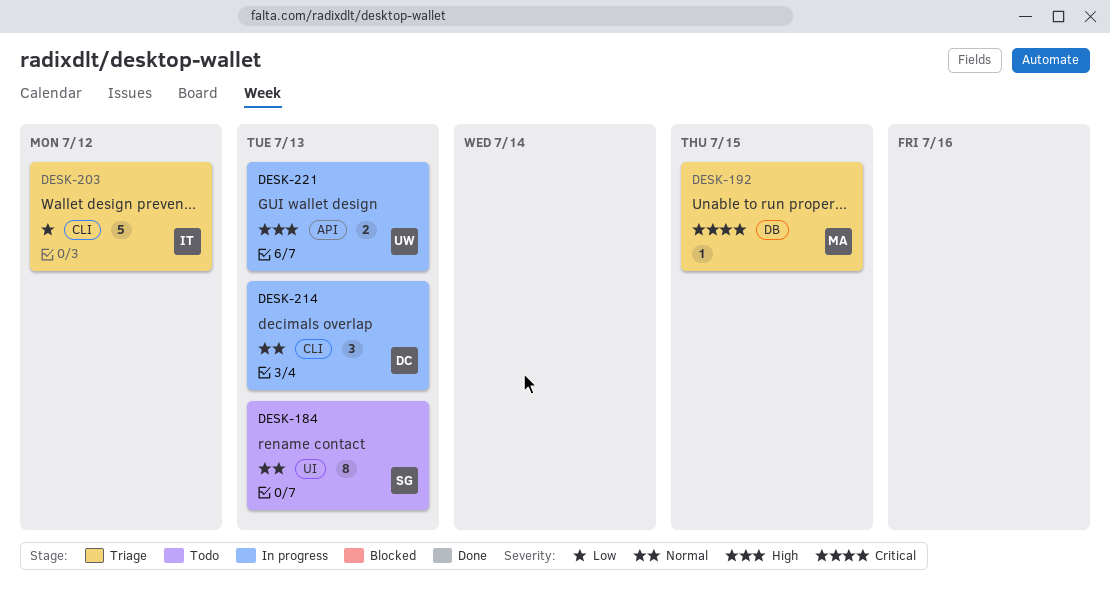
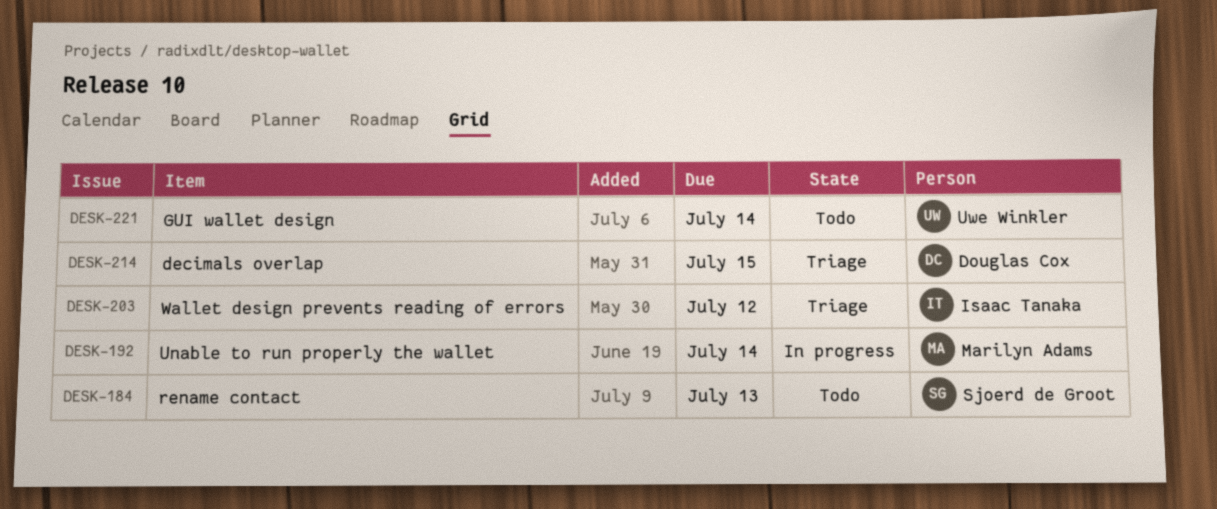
DESK-192, status: Triage -> In progress
DESK-192, due: Jul 15 -> Jul 14
DESK-214, status: In progress -> Triage
DESK-214, due: Jul 13 -> Jul 15
DESK-221, status: In progress -> Todo
DESK-221, due: Jul 13 -> Jul 14

